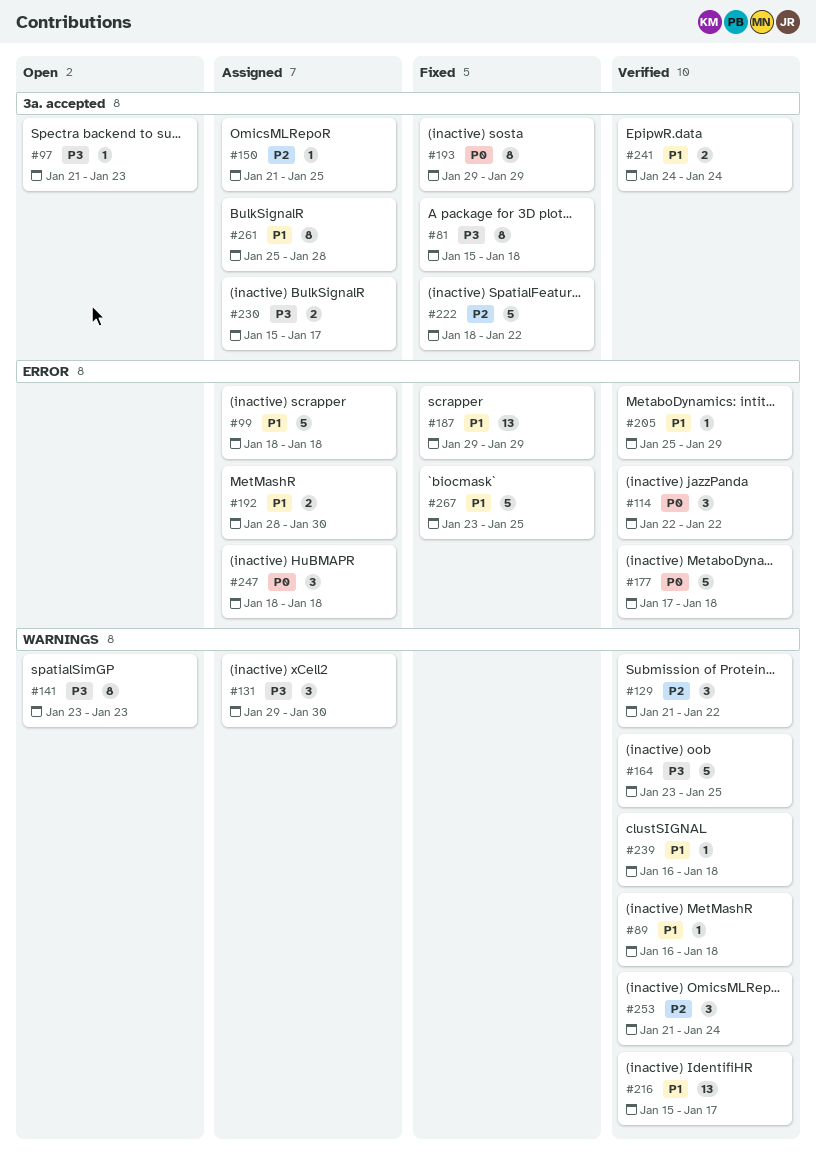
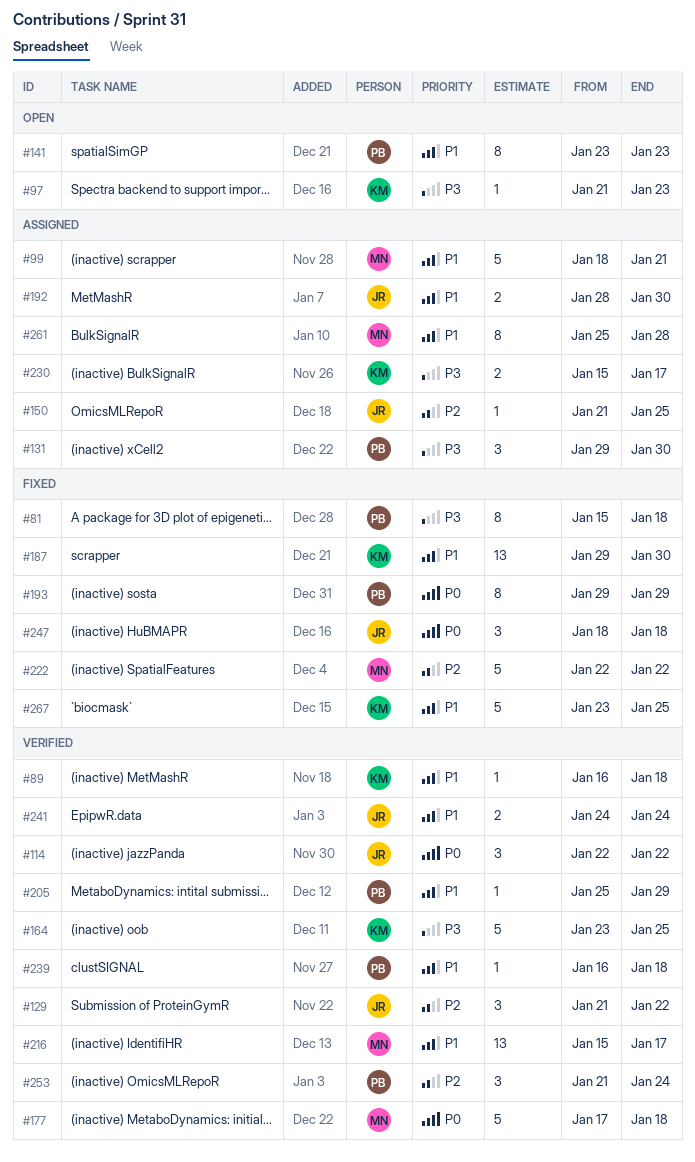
#99, due: Jan 18 -> Jan 21
#141, priority: P3 -> P1
#187, due: Jan 29 -> Jan 30
#222, start: Jan 18 -> Jan 22
#247, status: Assigned -> Fixed

